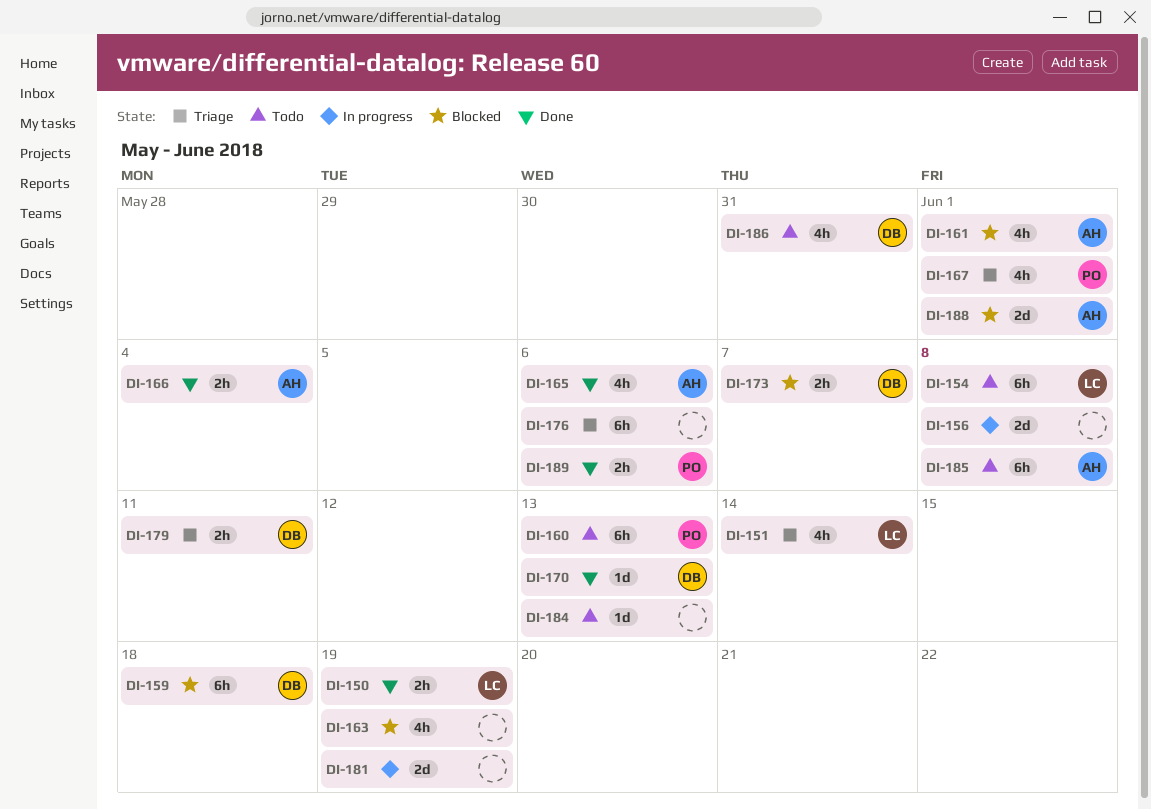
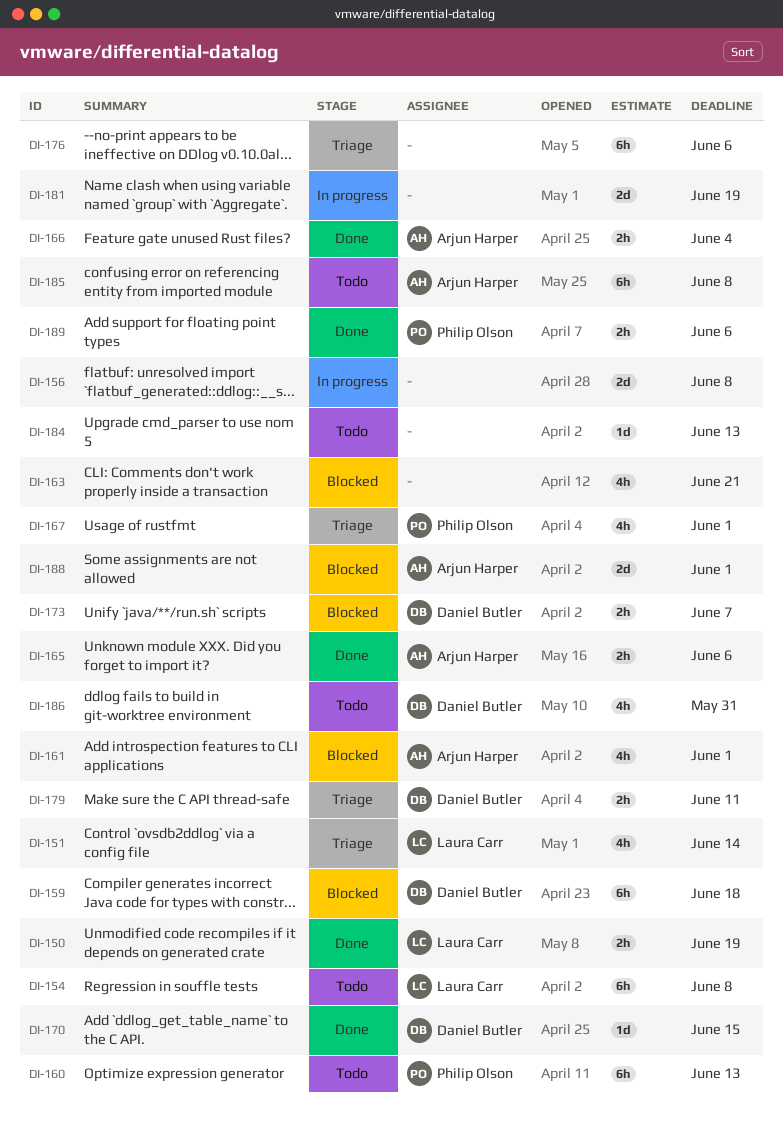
DI-163, due: Jun 19 -> Jun 21
DI-165, estimate: 4h -> 2h
DI-170, due: Jun 13 -> Jun 15

